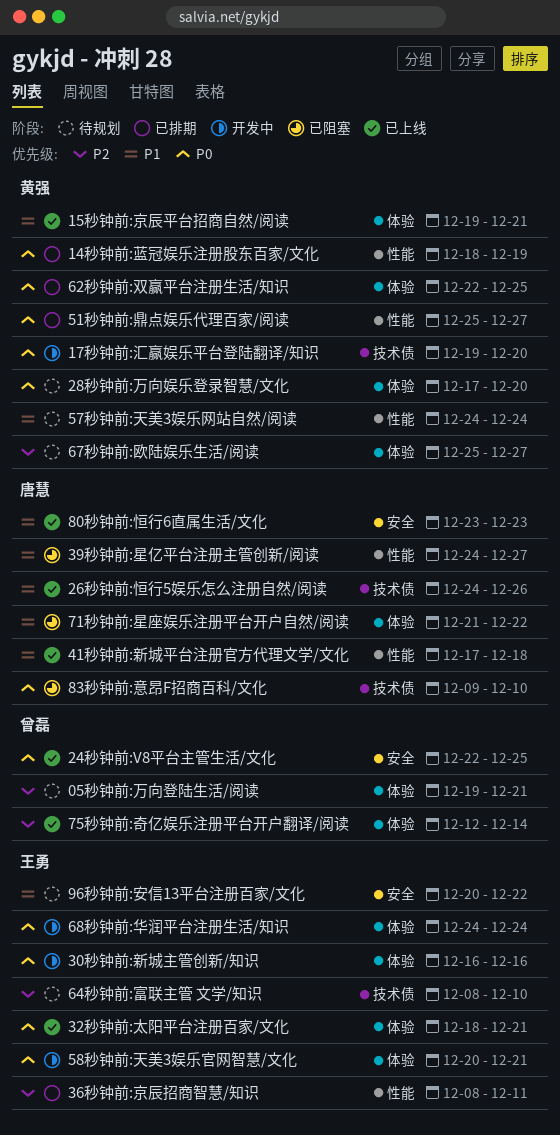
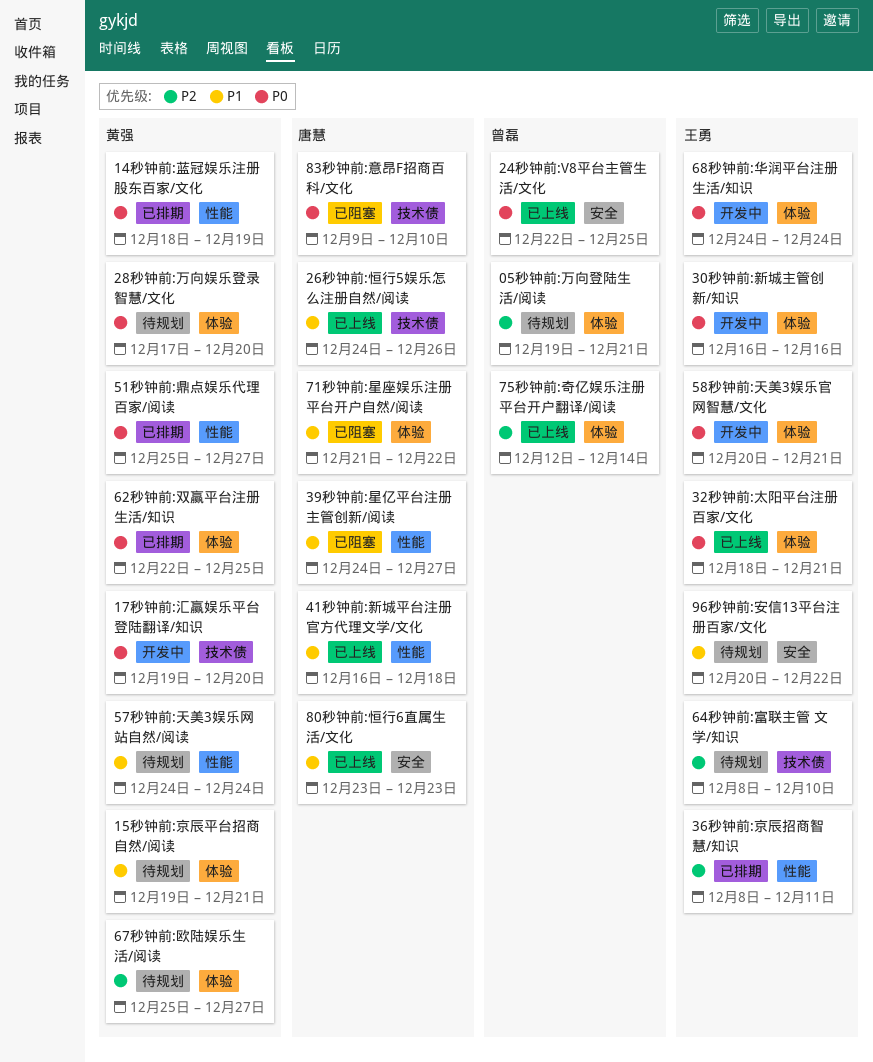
15秒钟前:京辰平台招商自然/阅读, status: 已上线 -> 待规划
41秒钟前:新城平台注册官方代理文学/文化, start: Dec 17 -> Dec 16

